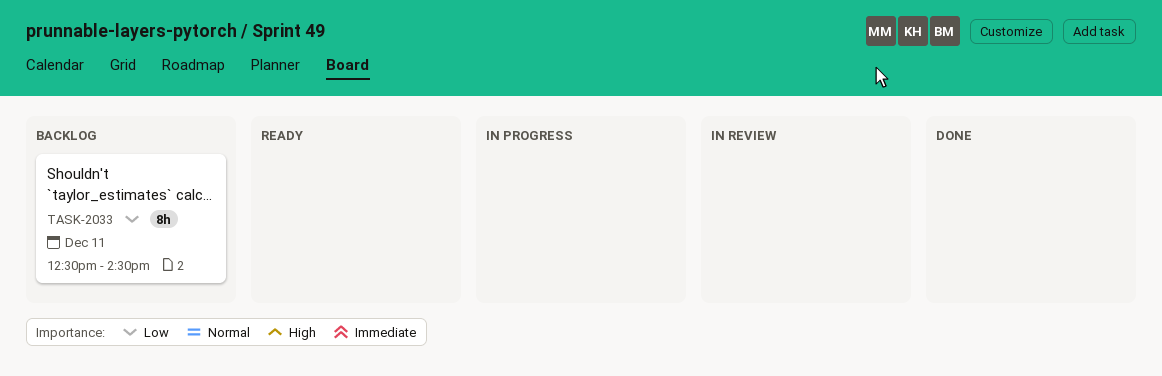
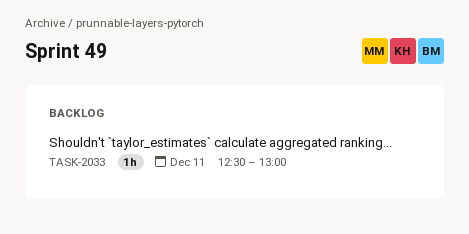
TASK-2033, estimate: 8h -> 1h
TASK-2033, ends: 14:30 -> 13:00

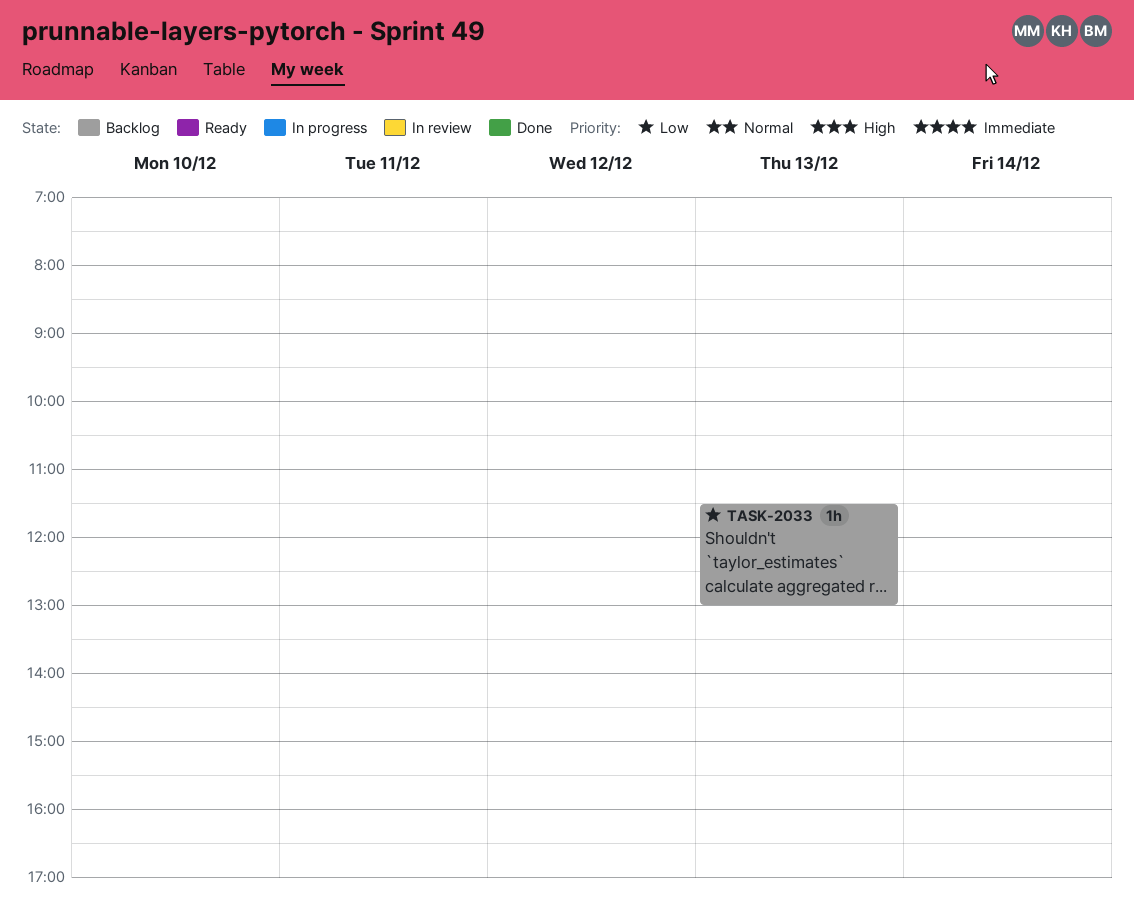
TASK-2033, day: Dec 11 -> Dec 13
TASK-2033, begins: 12:30 -> 11:30

